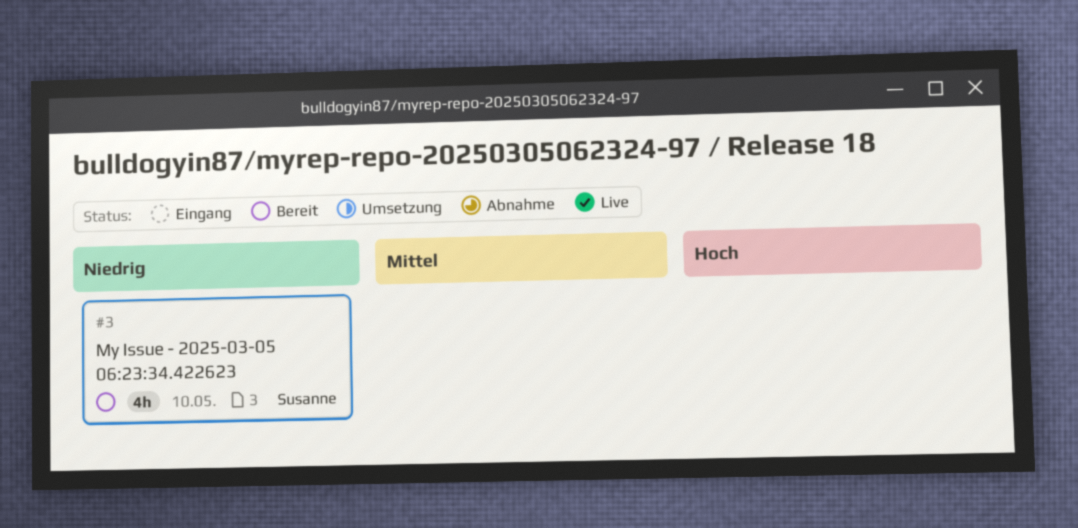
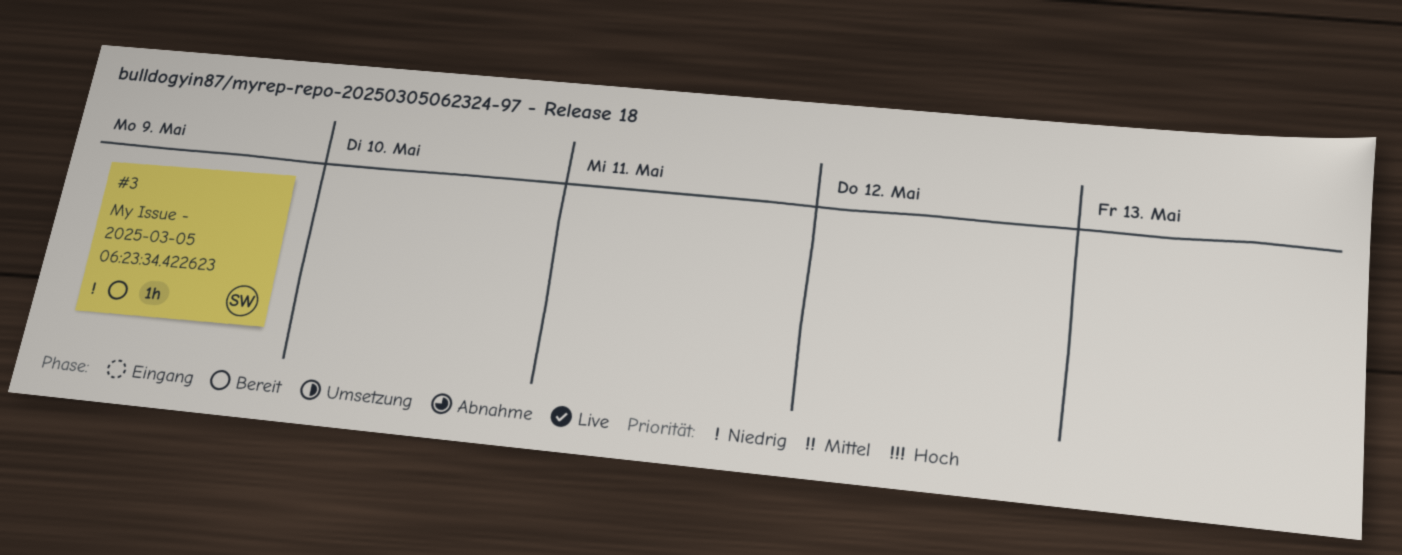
#3, estimate: 4h -> 1h
#3, due: May 10 -> May 9

